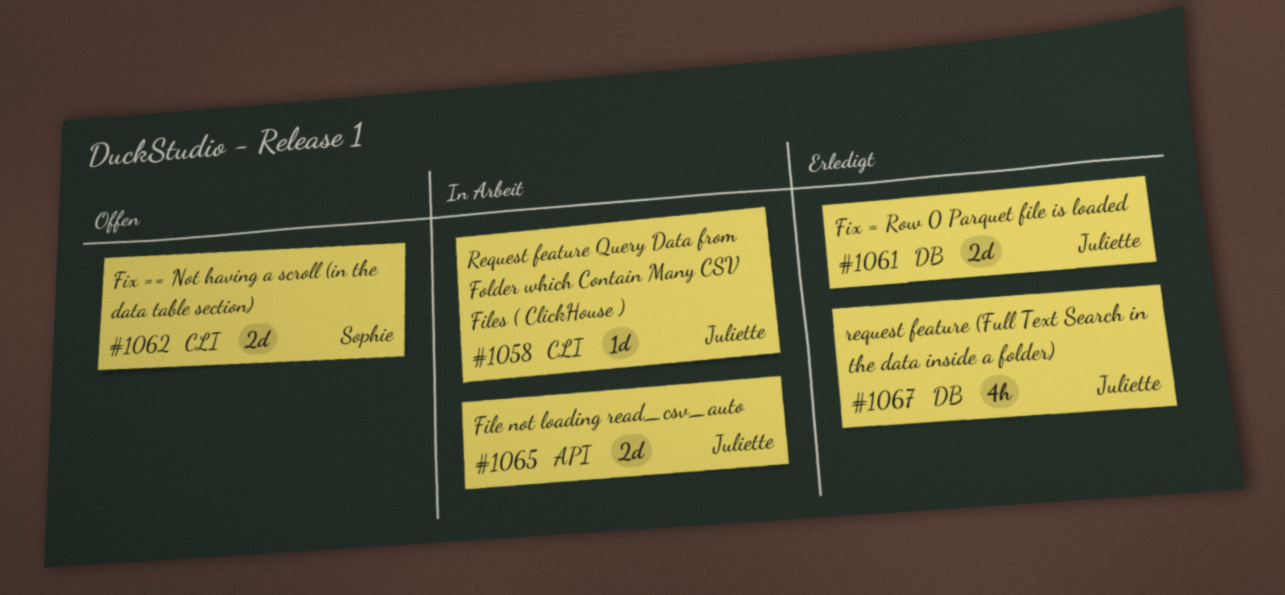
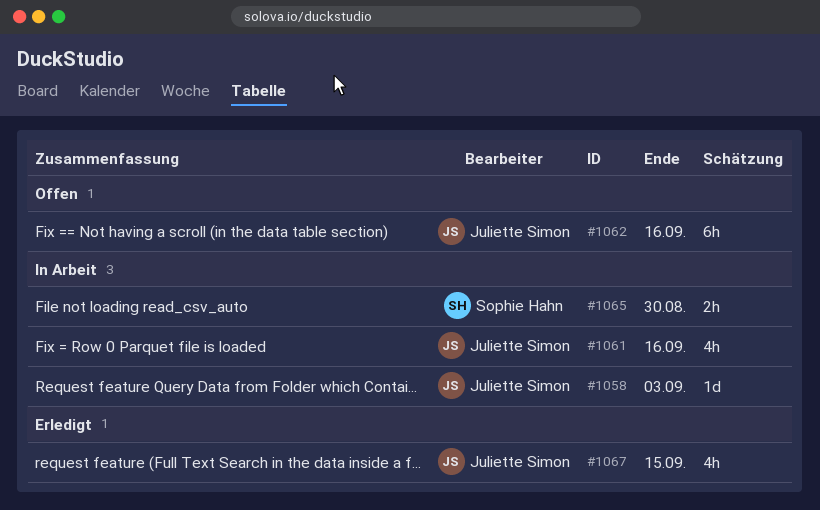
#1061, status: Erledigt -> In Arbeit
#1061, estimate: 2d -> 4h
#1062, owner: Sophie Hahn -> Juliette Simon
#1062, estimate: 2d -> 6h
#1065, owner: Juliette Simon -> Sophie Hahn
#1065, estimate: 2d -> 2h

